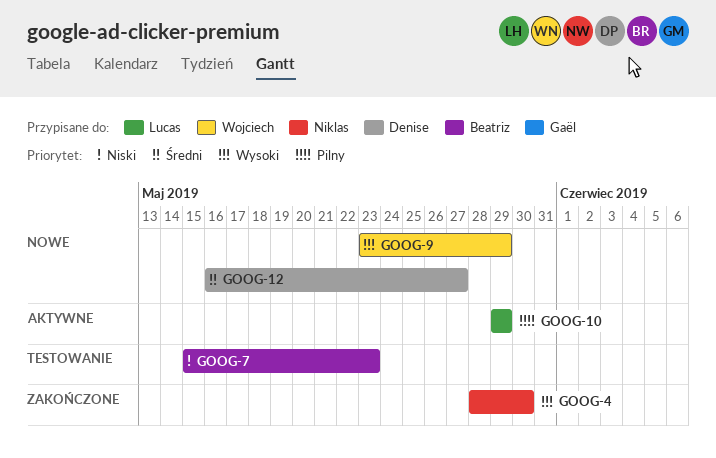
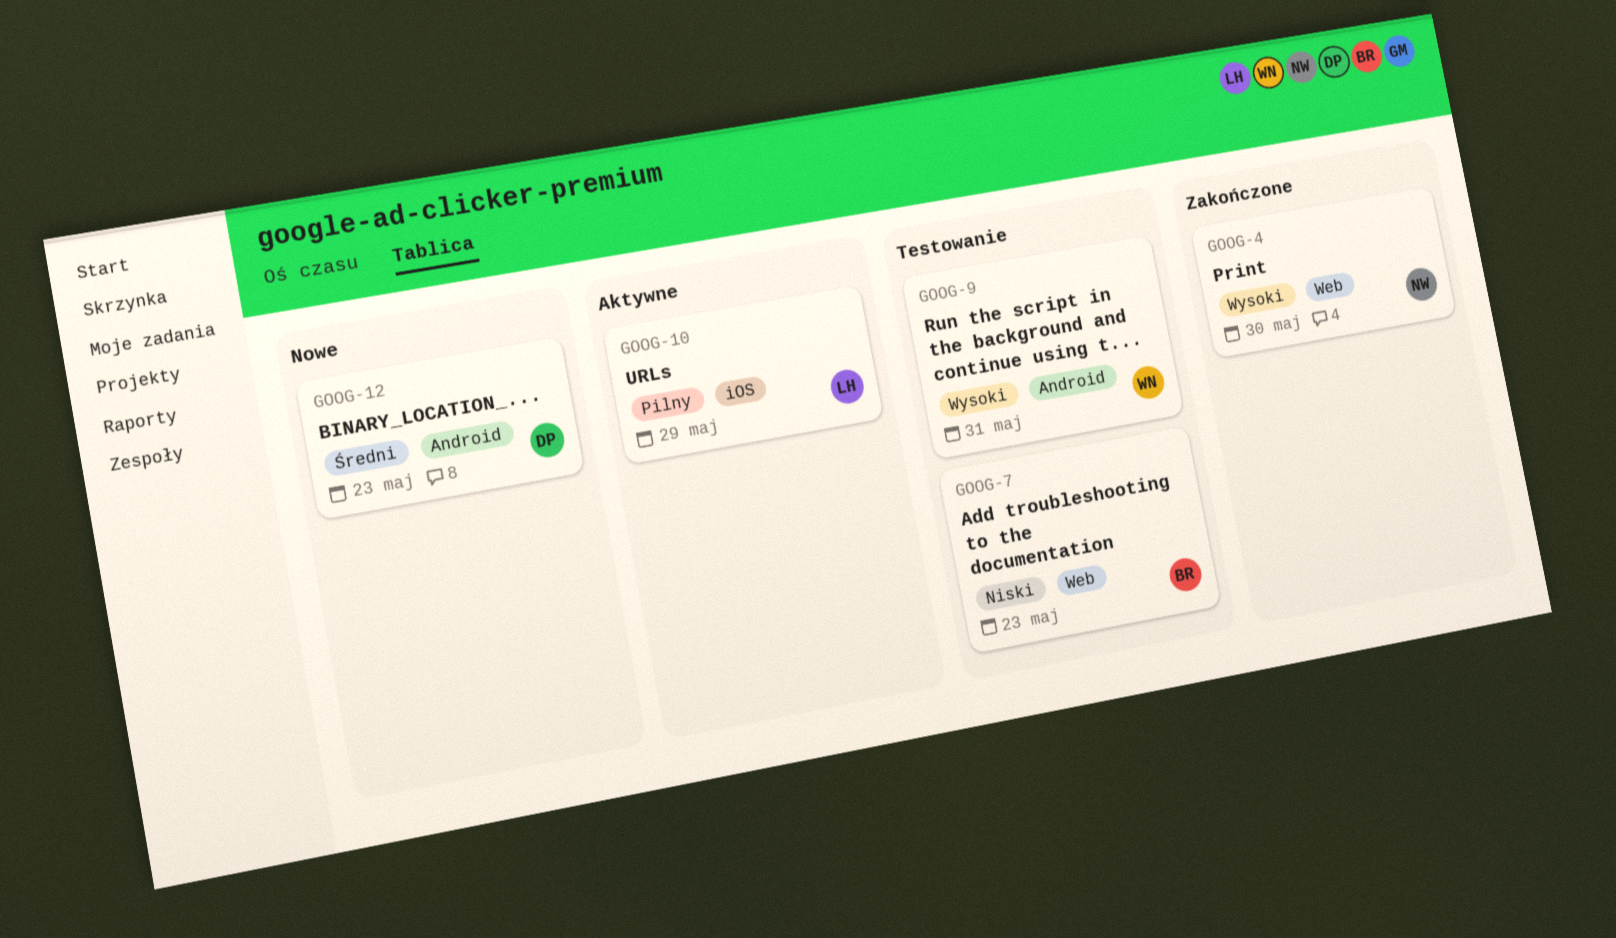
GOOG-9, status: Nowe -> Testowanie
GOOG-9, due: May 29 -> May 31
GOOG-12, due: May 27 -> May 23

